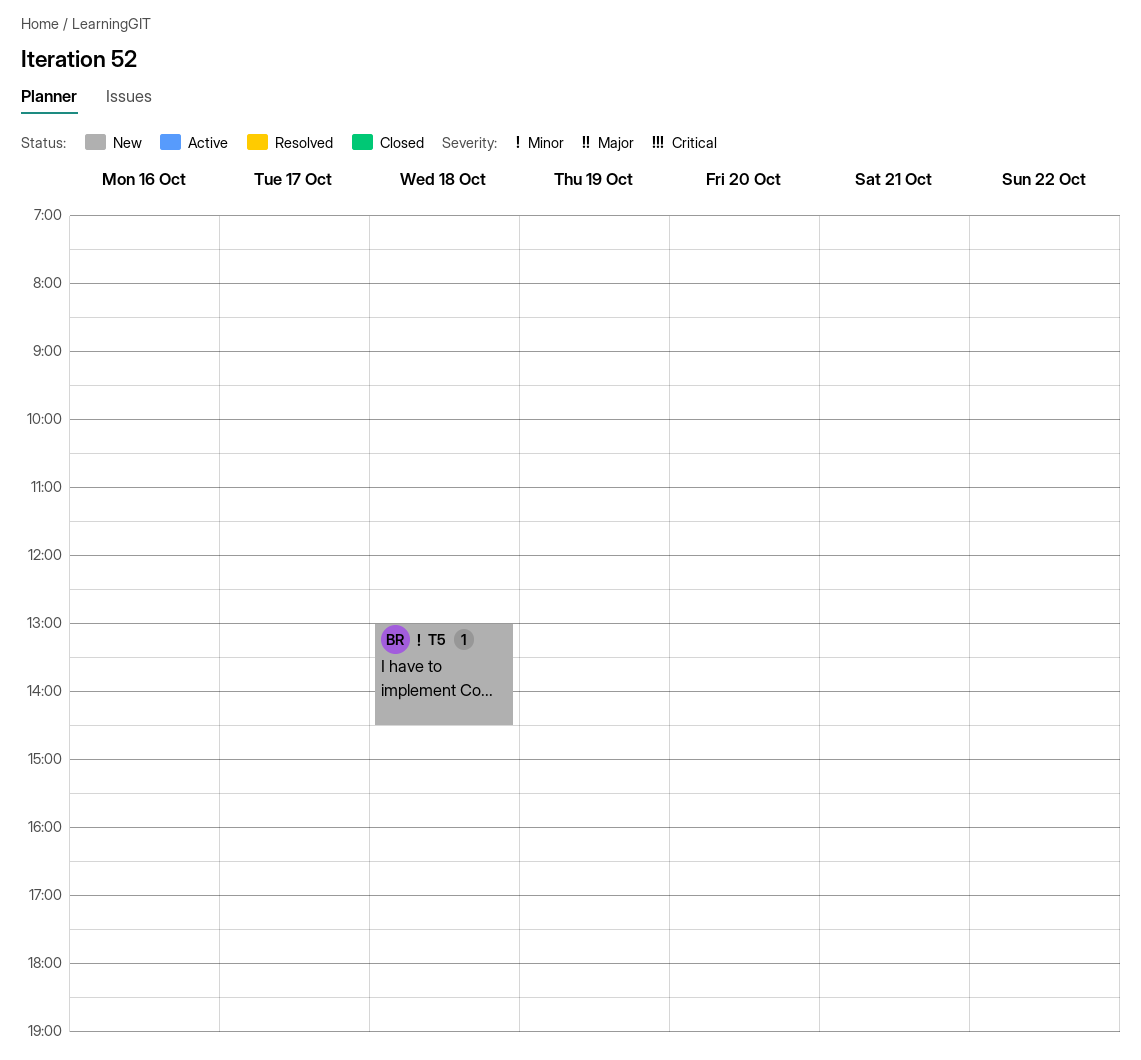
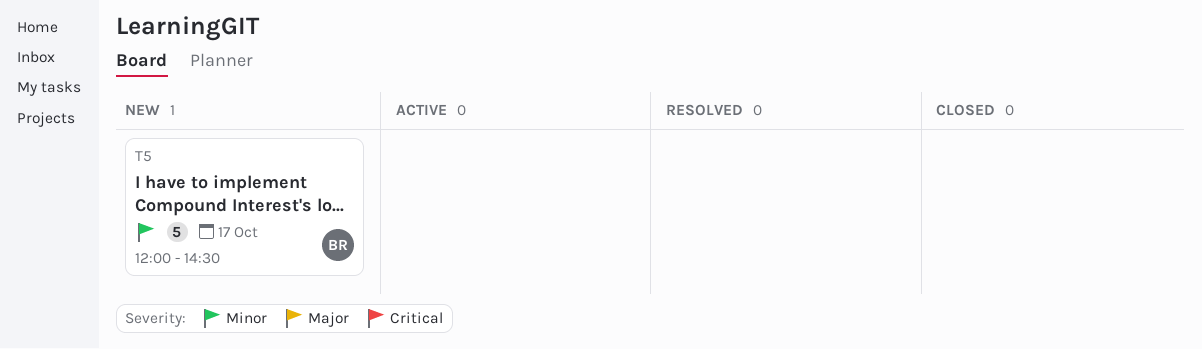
T5, estimate: 1 -> 5
T5, day: Oct 18 -> Oct 17
T5, begins: 13:00 -> 12:00

